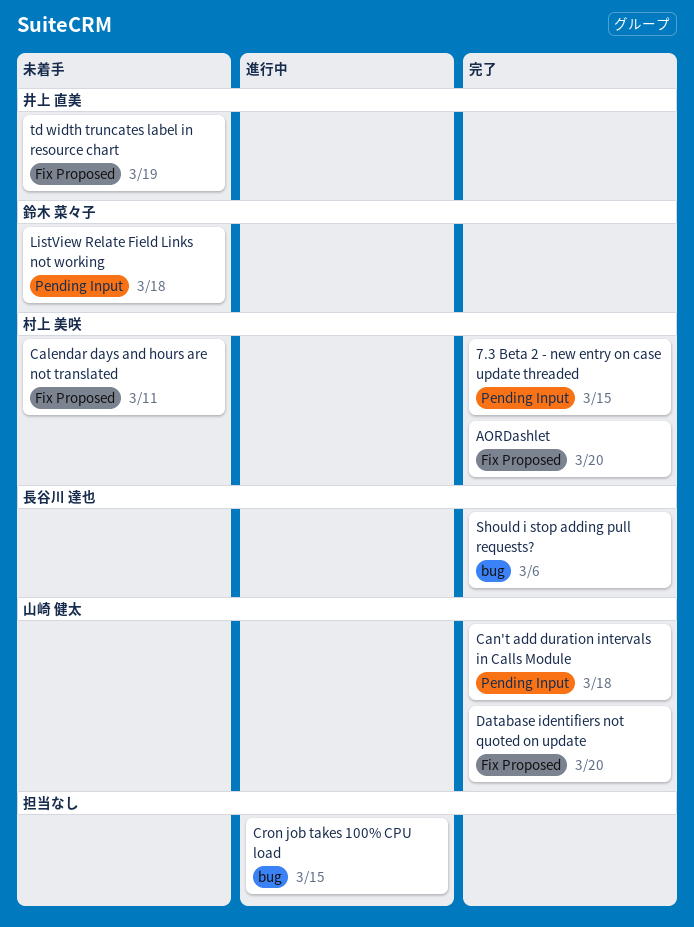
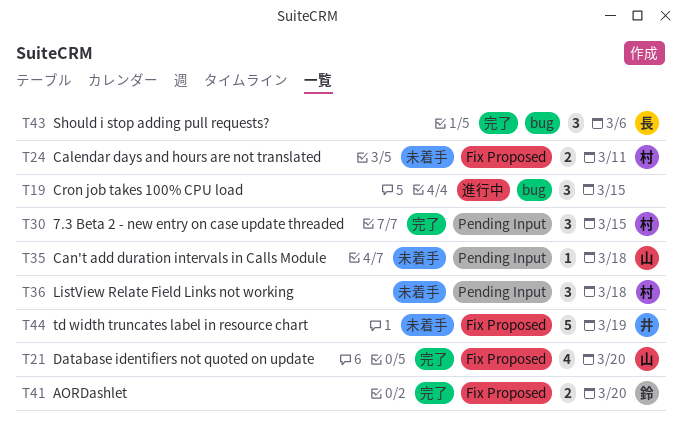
AORDashlet, owner: 村上 美咲 -> 鈴木 菜々子
Can't add duration intervals in Calls Module, status: 完了 -> 未着手
ListView Relate Field Links not working, owner: 鈴木 菜々子 -> 村上 美咲

